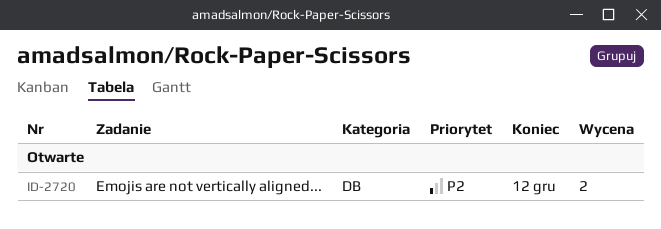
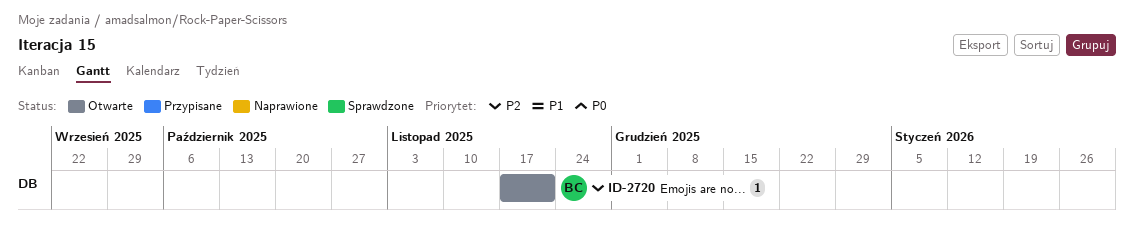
ID-2720, estimate: 2 -> 1
ID-2720, due: Dec 12 -> Nov 21

